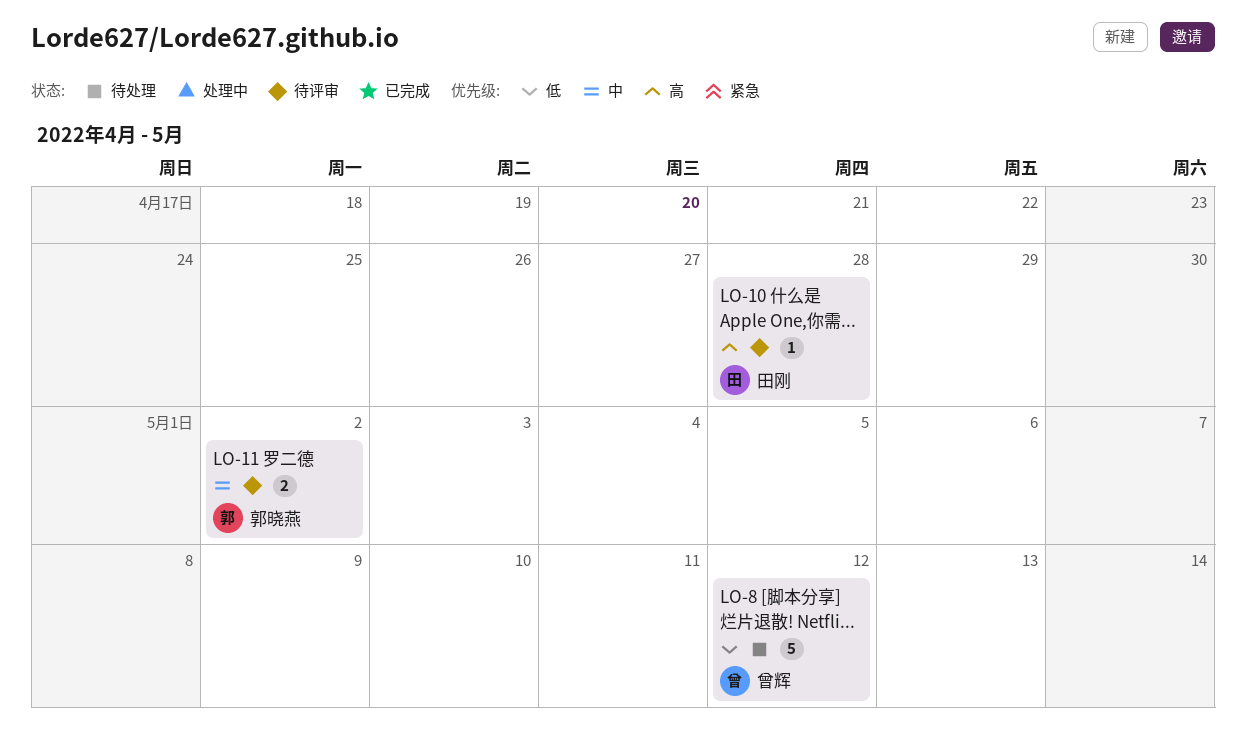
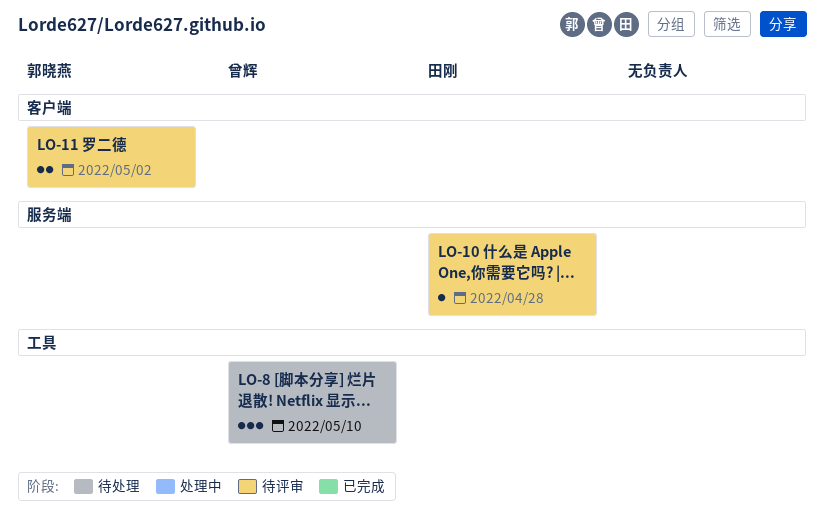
LO-8, estimate: 5 -> 3
LO-8, due: May 12 -> May 10

